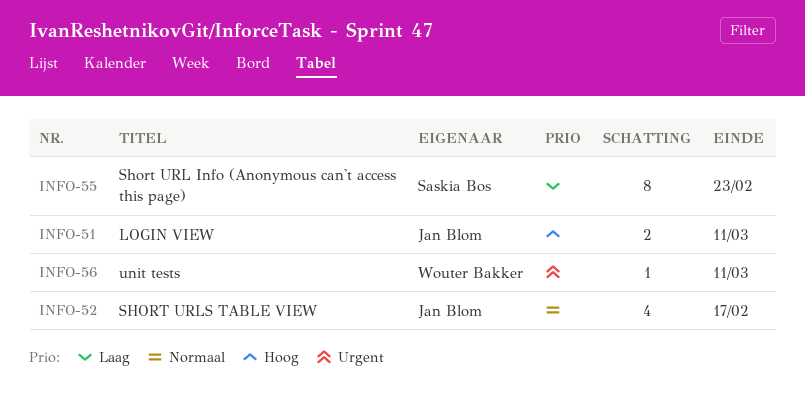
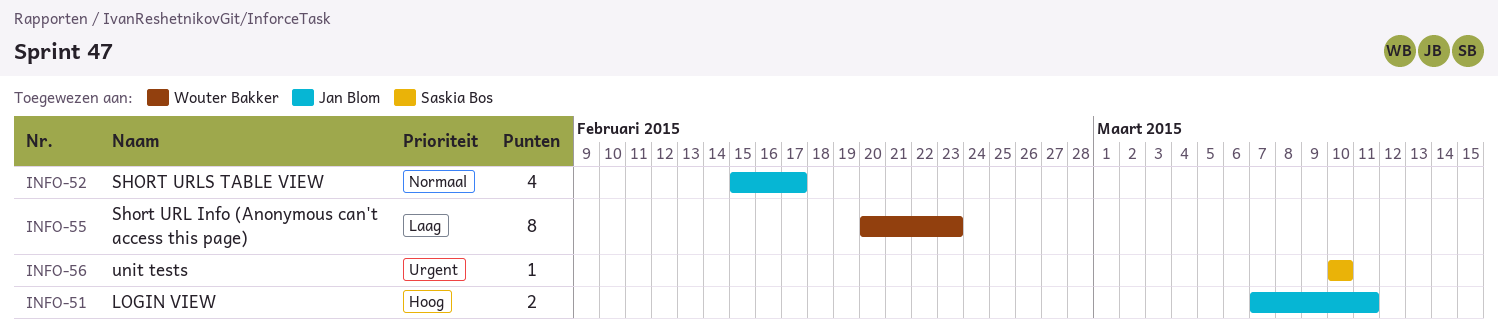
INFO-55, owner: Saskia Bos -> Wouter Bakker
INFO-56, owner: Wouter Bakker -> Saskia Bos
INFO-56, due: Mar 11 -> Mar 10

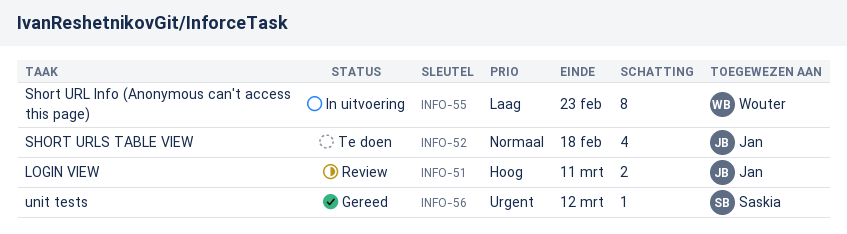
INFO-52, due: Feb 17 -> Feb 18
INFO-56, due: Mar 10 -> Mar 12

